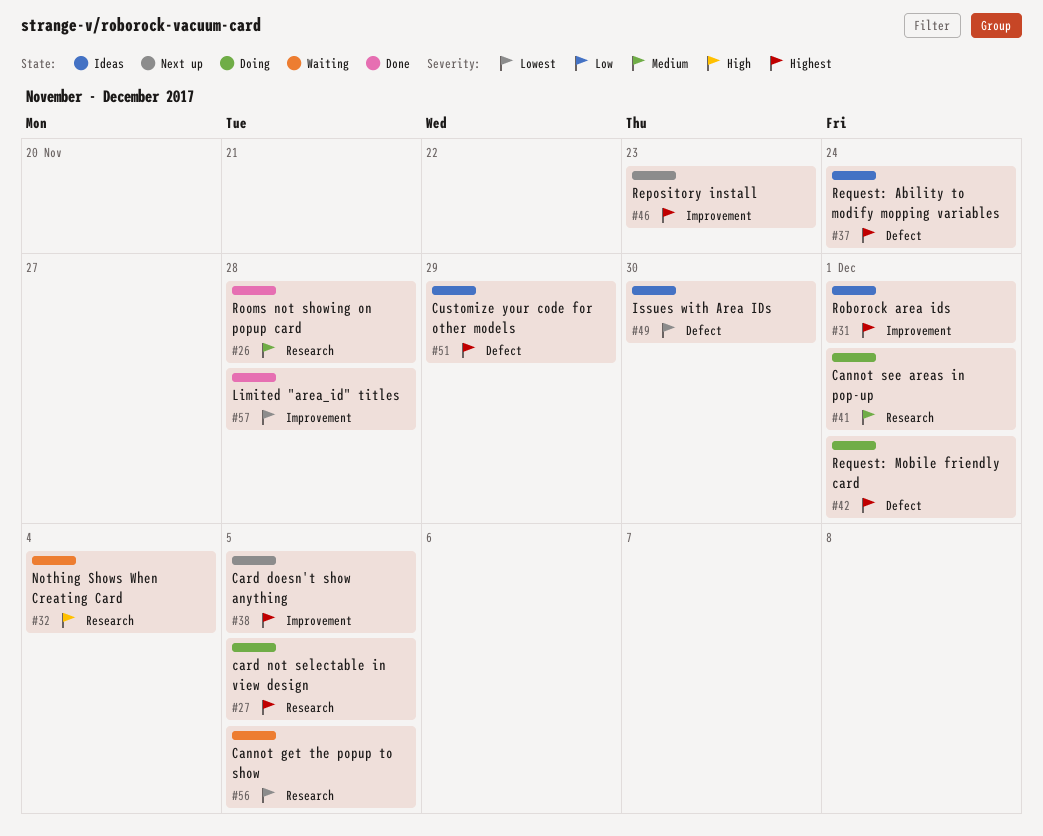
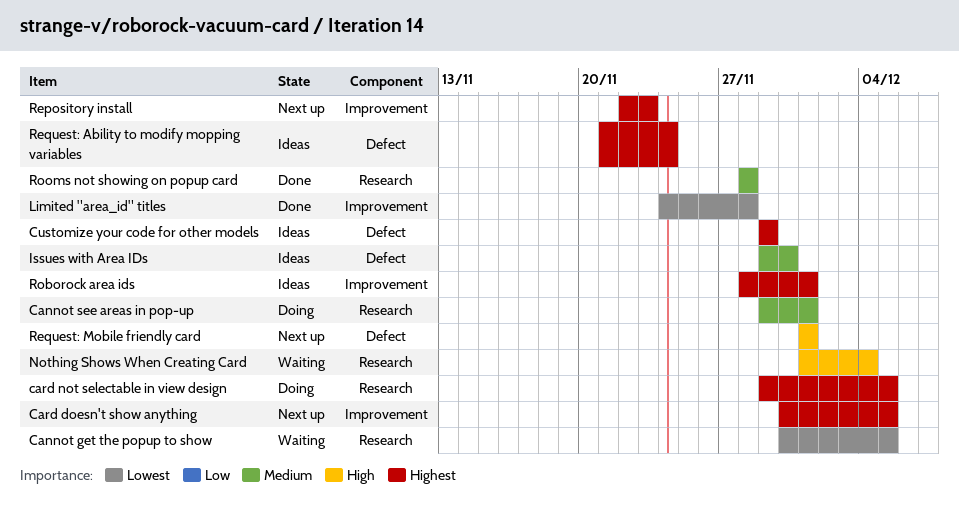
Issues with Area IDs, priority: Lowest -> Medium
Request: Mobile friendly card, status: Doing -> Next up
Request: Mobile friendly card, priority: Highest -> High

